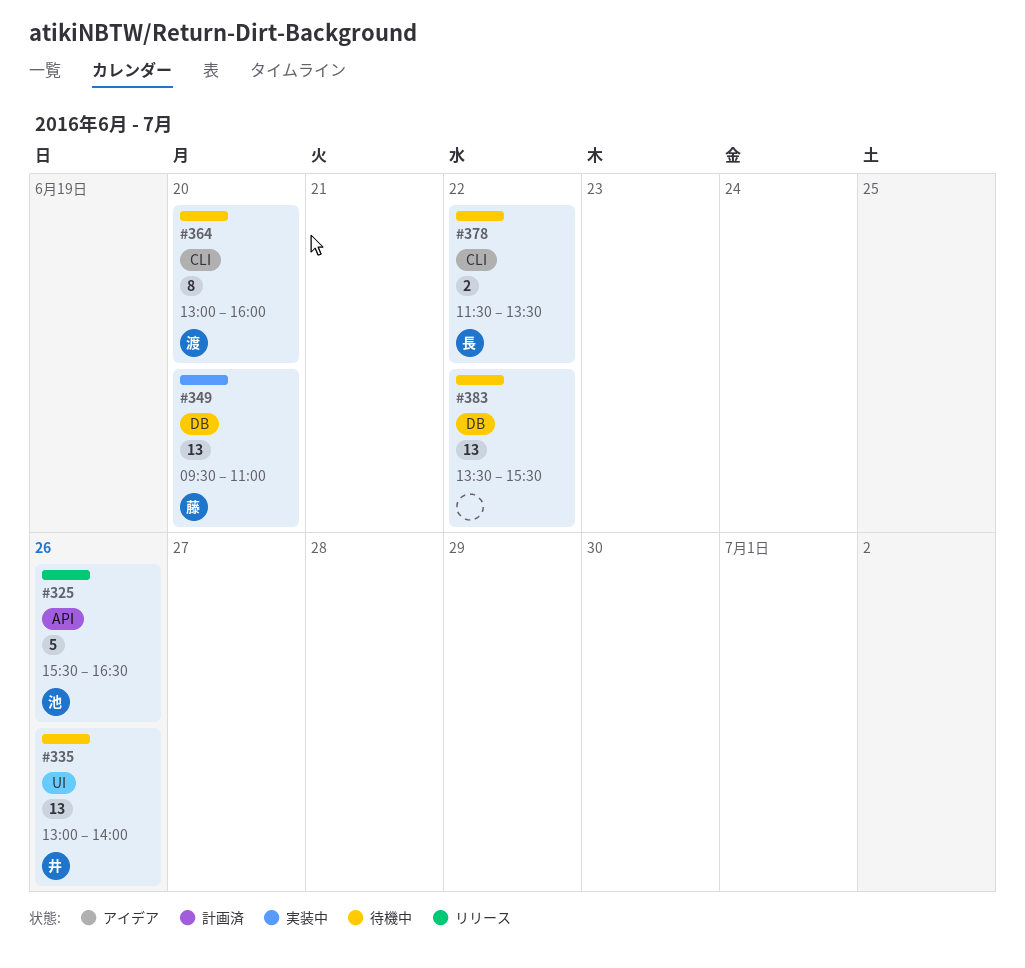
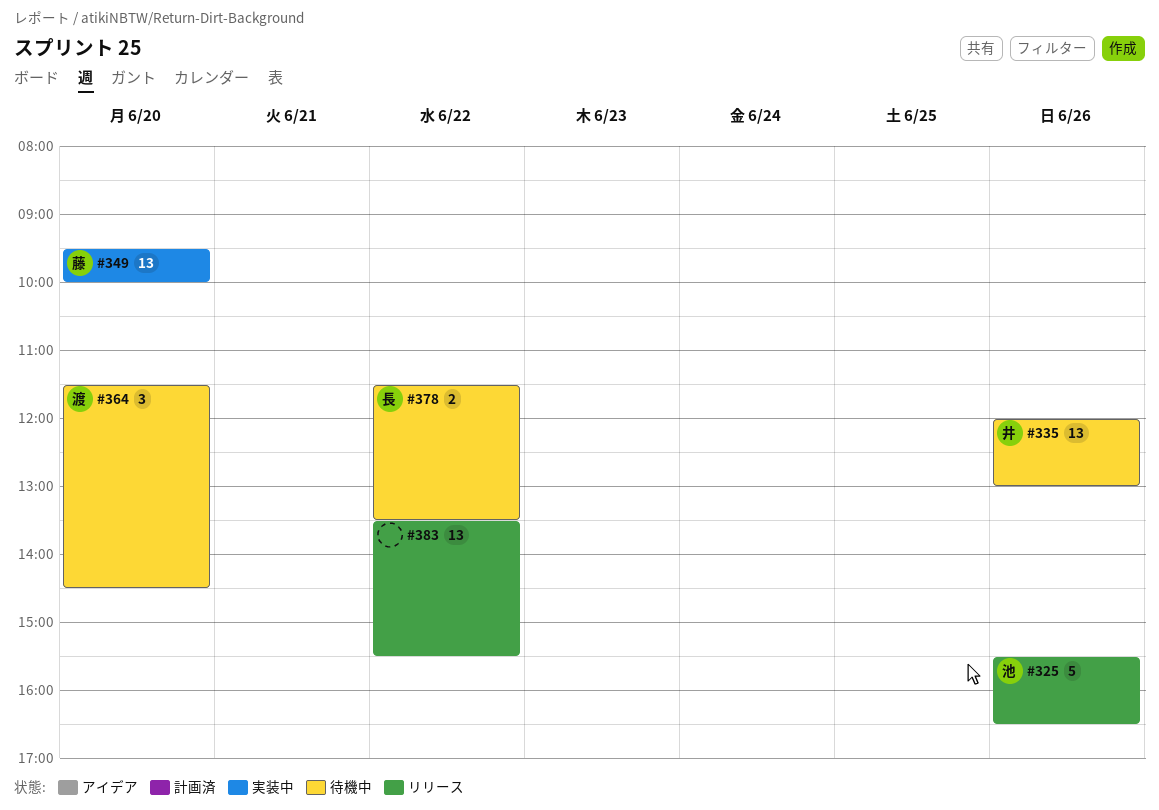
#335, begins: 13:00 -> 12:00
#335, ends: 14:00 -> 13:00
#349, ends: 11:00 -> 10:00
#364, estimate: 8 -> 3
#364, begins: 13:00 -> 11:30
#364, ends: 16:00 -> 14:30
#383, status: 待機中 -> リリース

